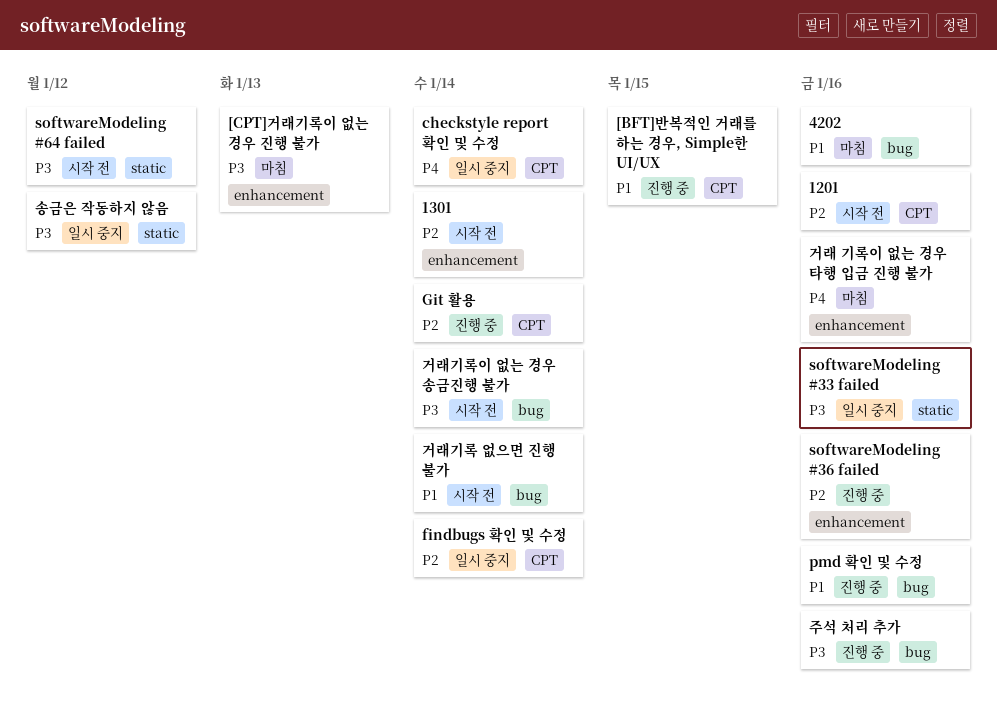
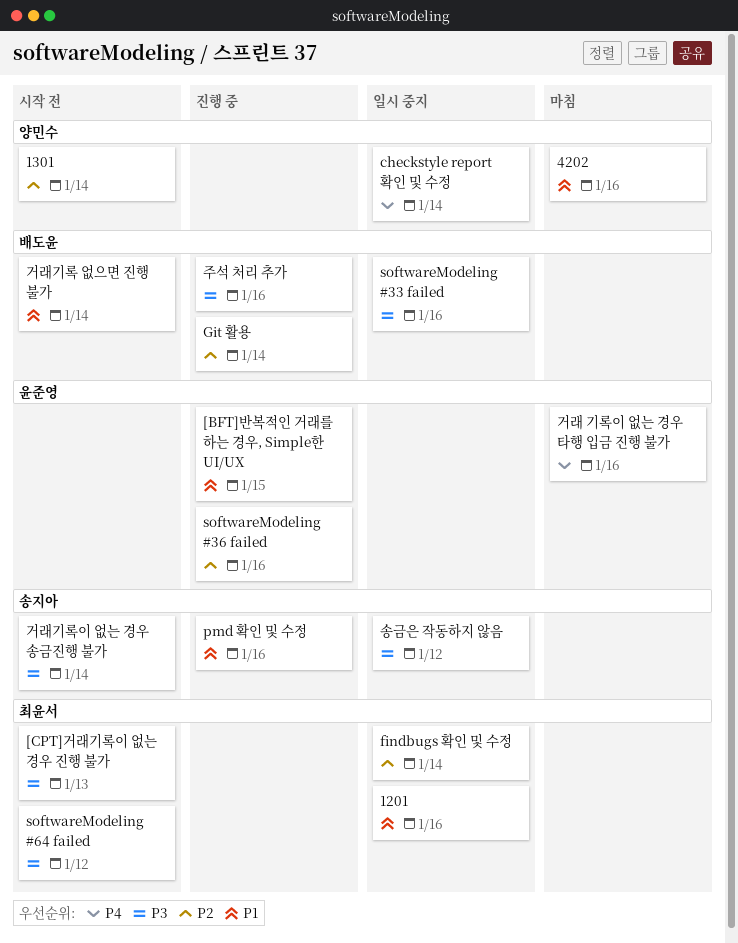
1201, status: 시작 전 -> 일시 중지
1201, priority: P2 -> P1
[CPT]거래기록이 없는 경우 진행 불가, status: 마침 -> 시작 전

